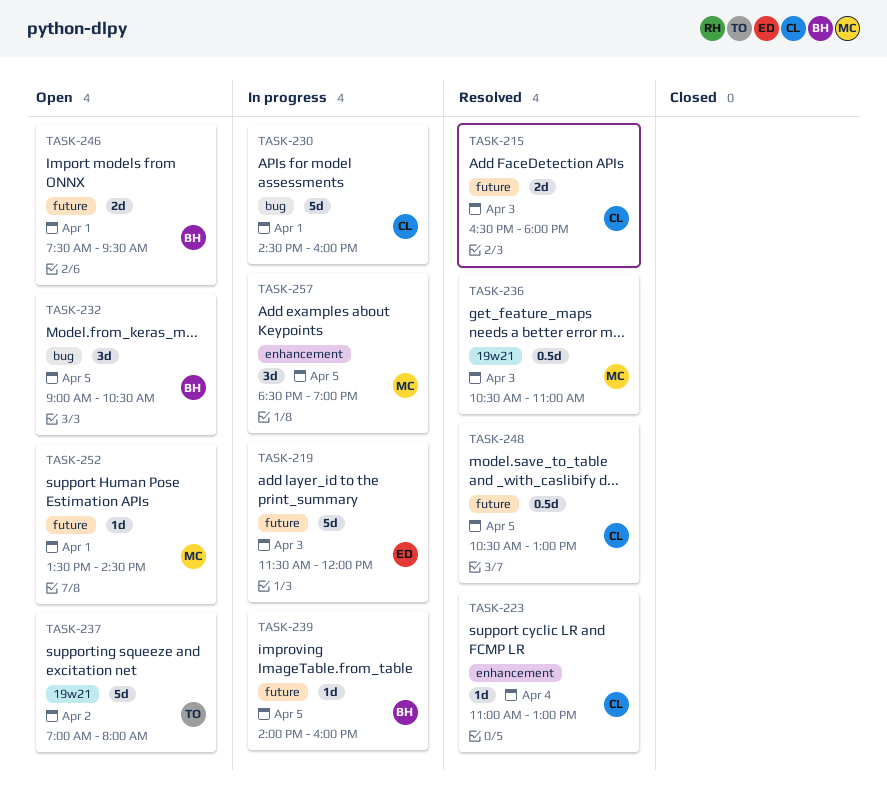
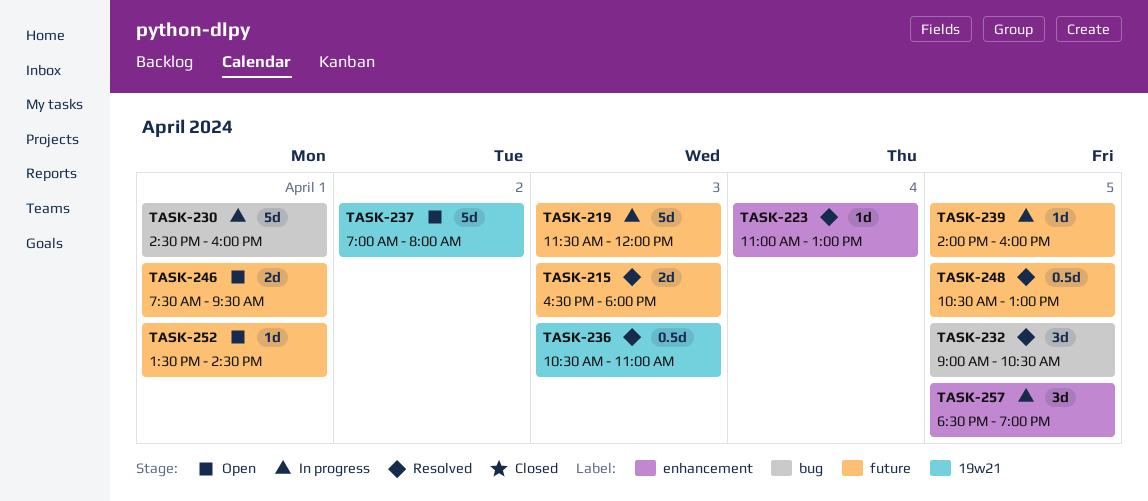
TASK-232, status: Open -> Resolved

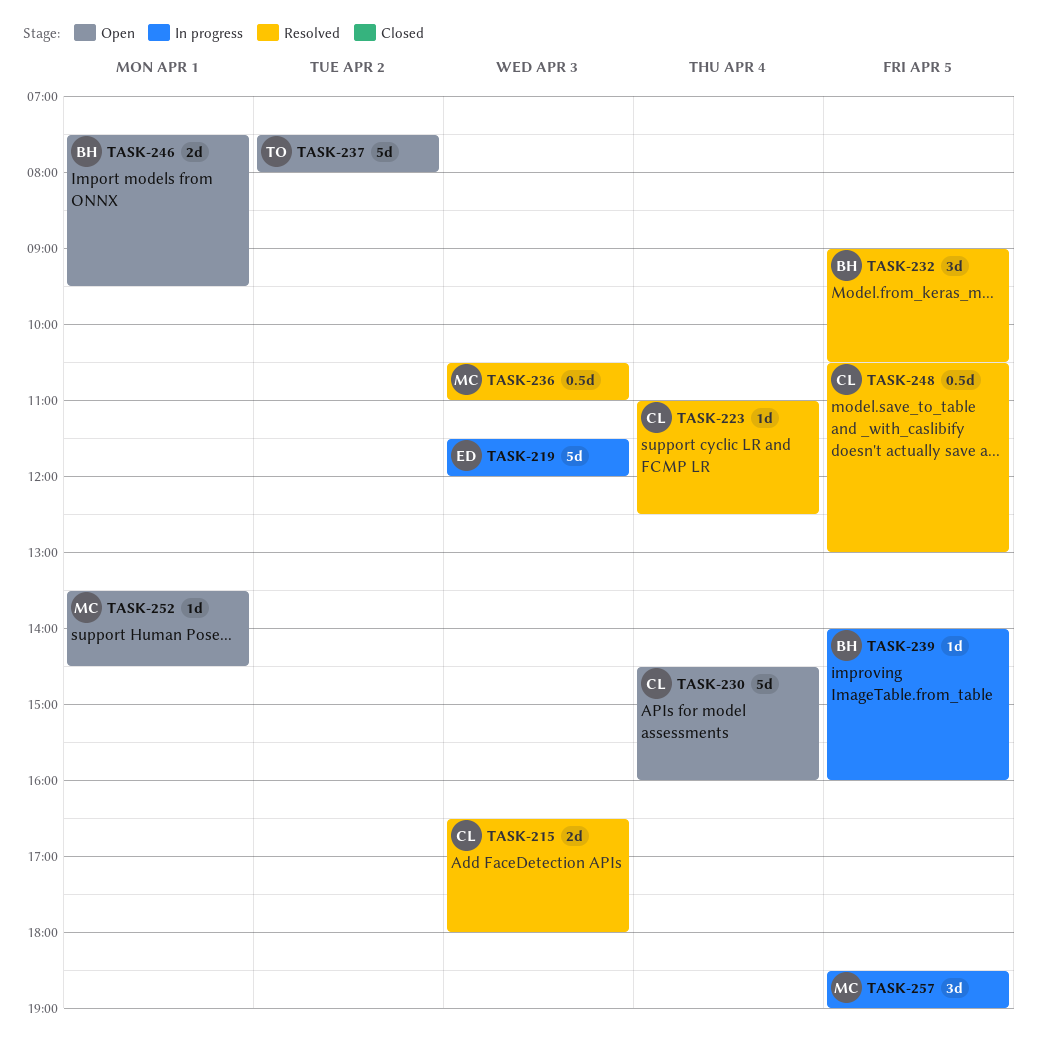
TASK-223, ends: 13:00 -> 12:30
TASK-230, status: In progress -> Open
TASK-230, day: Apr 1 -> Apr 4
TASK-237, begins: 07:00 -> 07:30

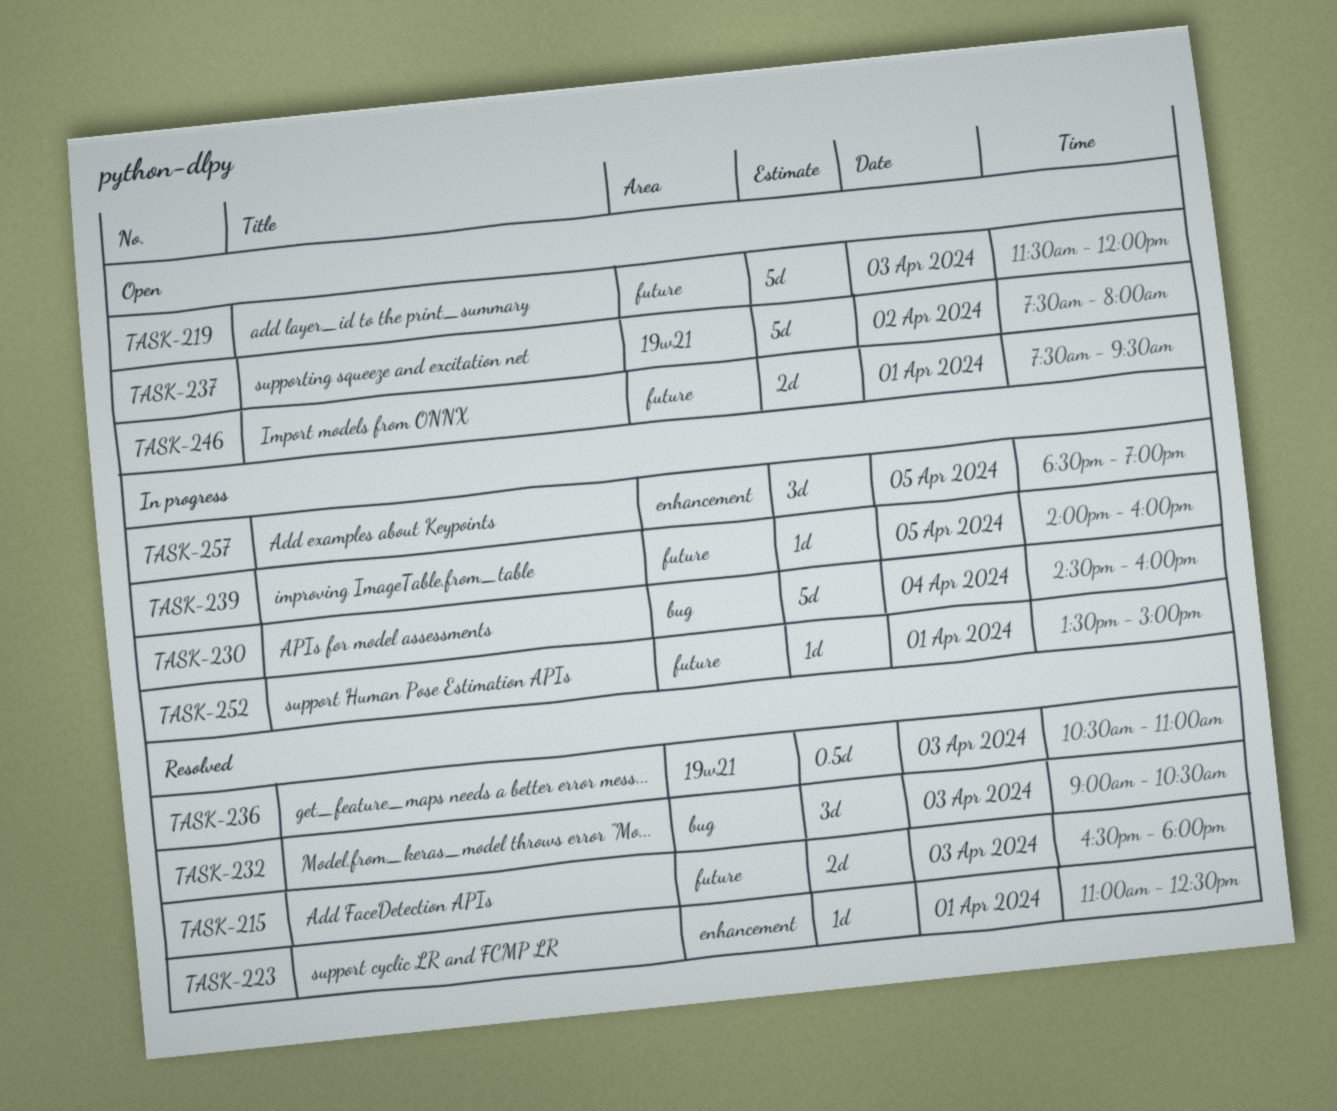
TASK-219, status: In progress -> Open
TASK-223, day: Apr 4 -> Apr 1
TASK-230, status: Open -> In progress
TASK-232, day: Apr 5 -> Apr 3
TASK-248: present -> none
TASK-252, status: Open -> In progress
TASK-252, ends: 14:30 -> 15:00

